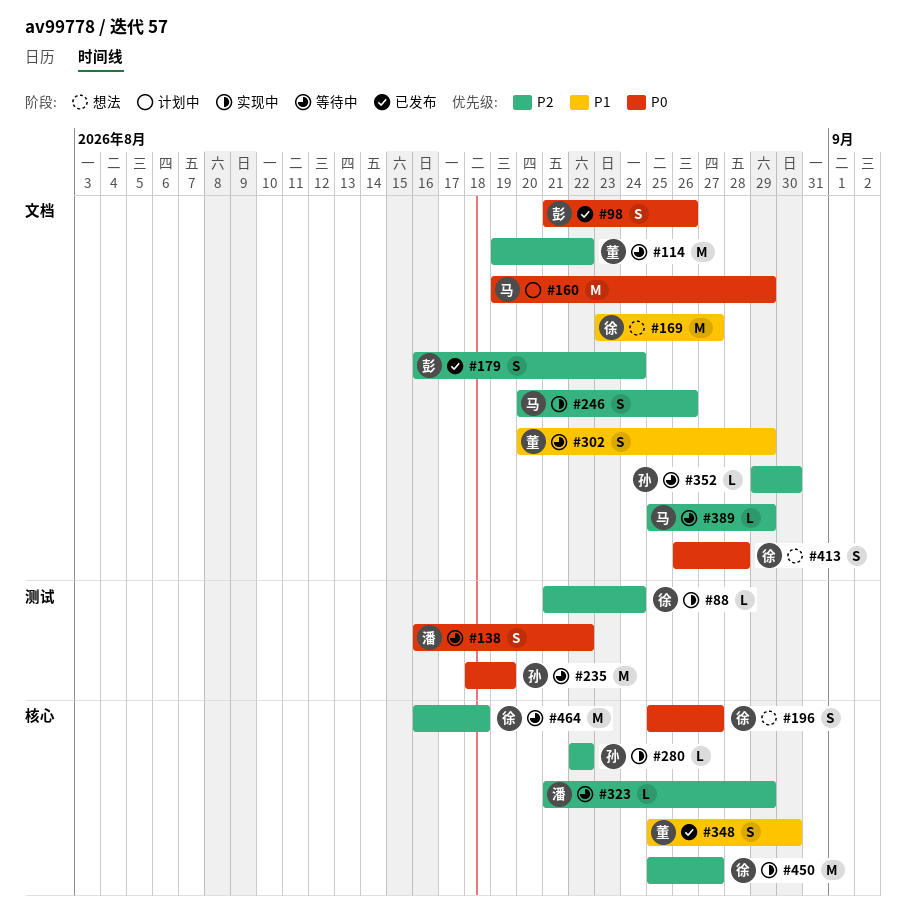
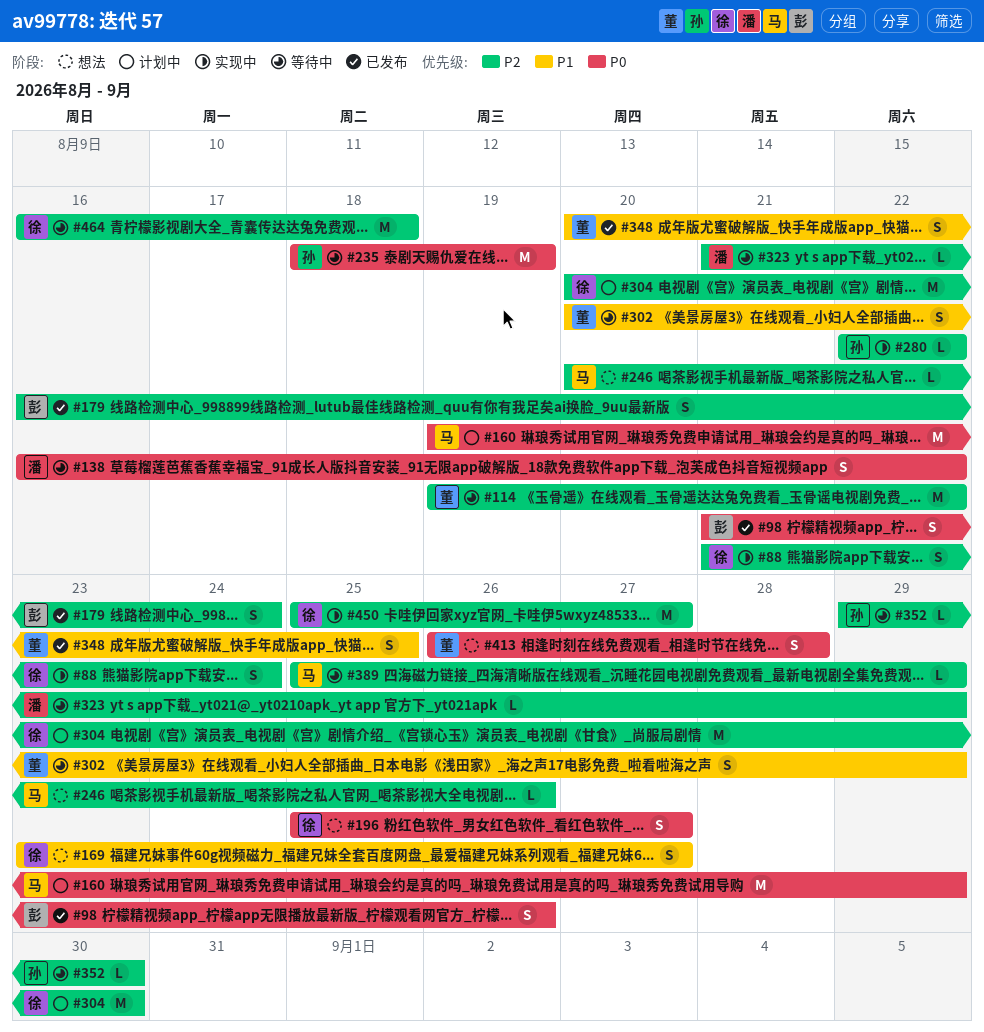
#88, estimate: L -> S
#169, estimate: M -> S
#246, status: 实现中 -> 想法
#246, estimate: S -> L
#304: none -> present
#348, start: Aug 25 -> Aug 20
#348, due: Aug 30 -> Aug 25
#413, owner: 徐 -> 董

